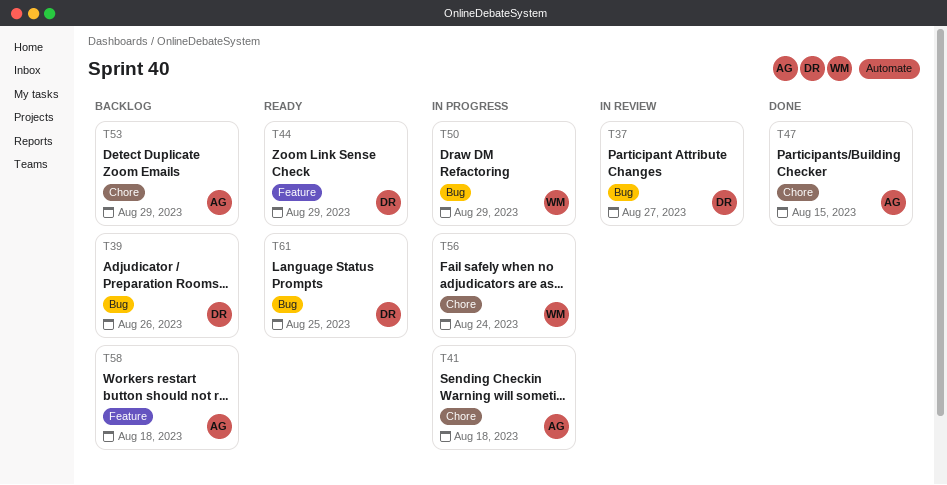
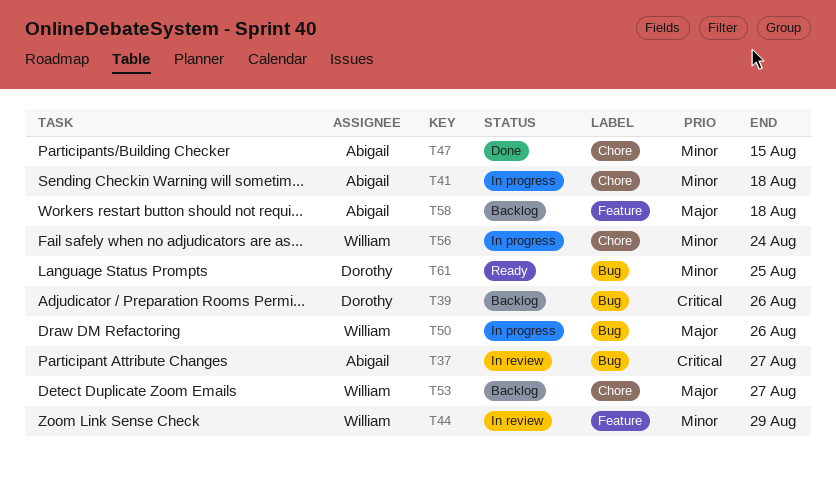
T37, owner: Dorothy -> Abigail
T44, status: Ready -> In review
T44, owner: Dorothy -> William
T50, due: Aug 29 -> Aug 26
T53, owner: Abigail -> William
T53, due: Aug 29 -> Aug 27

